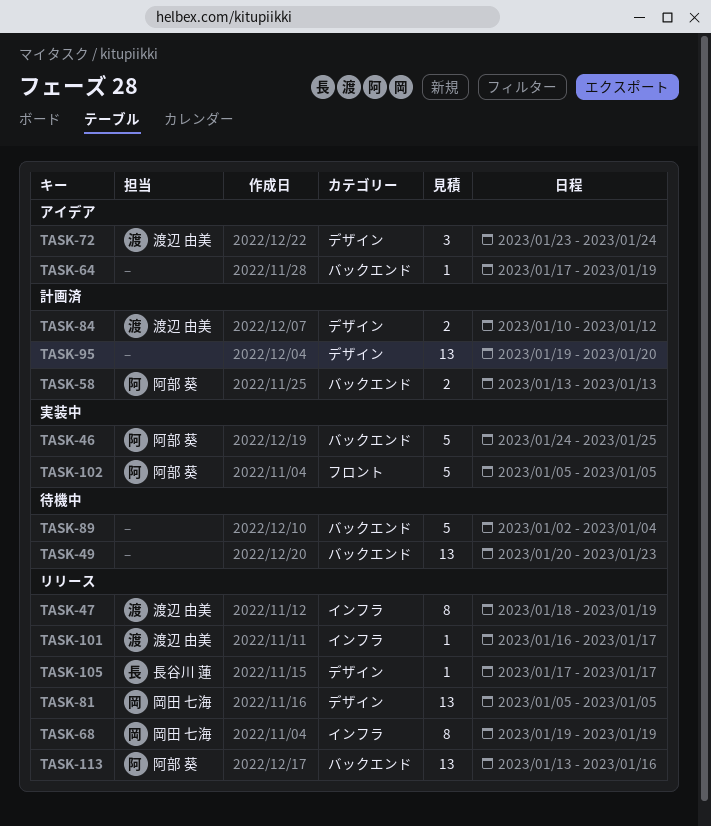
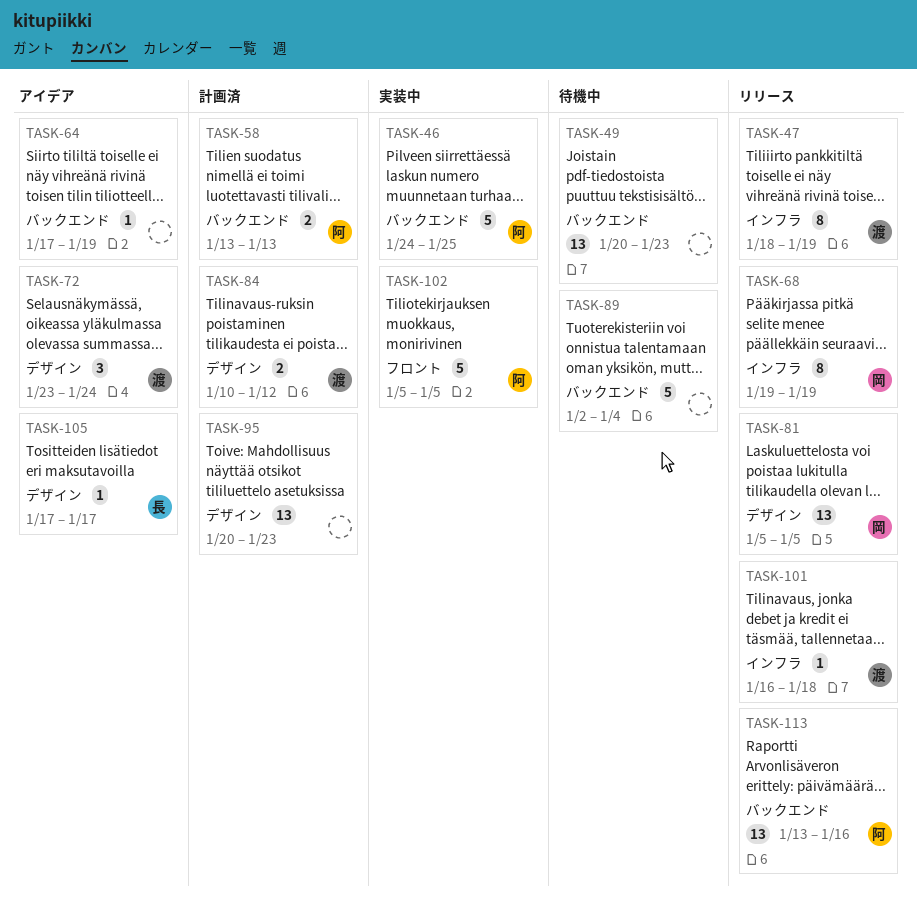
TASK-95, start: Jan 19 -> Jan 20
TASK-95, due: Jan 20 -> Jan 23
TASK-101, due: Jan 17 -> Jan 18
TASK-105, status: リリース -> アイデア

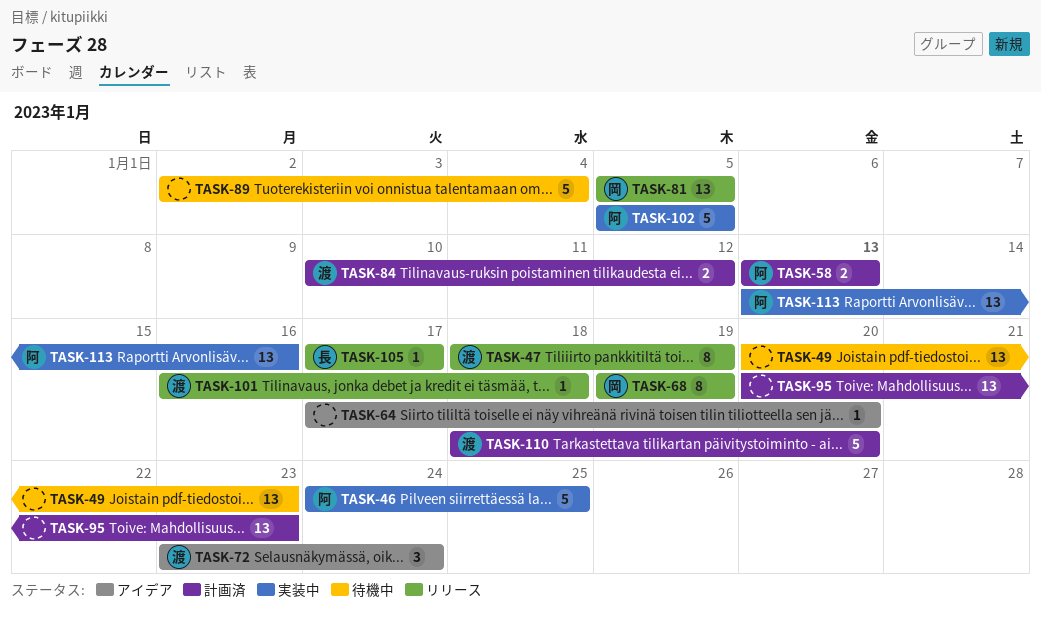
TASK-64, due: Jan 19 -> Jan 20
TASK-105, status: アイデア -> リリース
TASK-110: none -> present
TASK-113, status: リリース -> 実装中

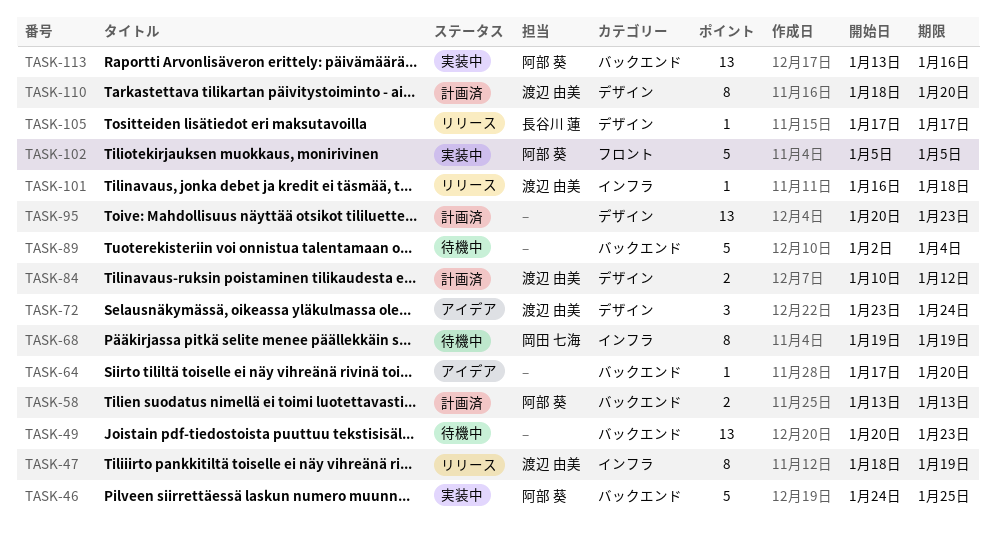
TASK-68, status: リリース -> 待機中
TASK-81: present -> none
TASK-110, estimate: 5 -> 8

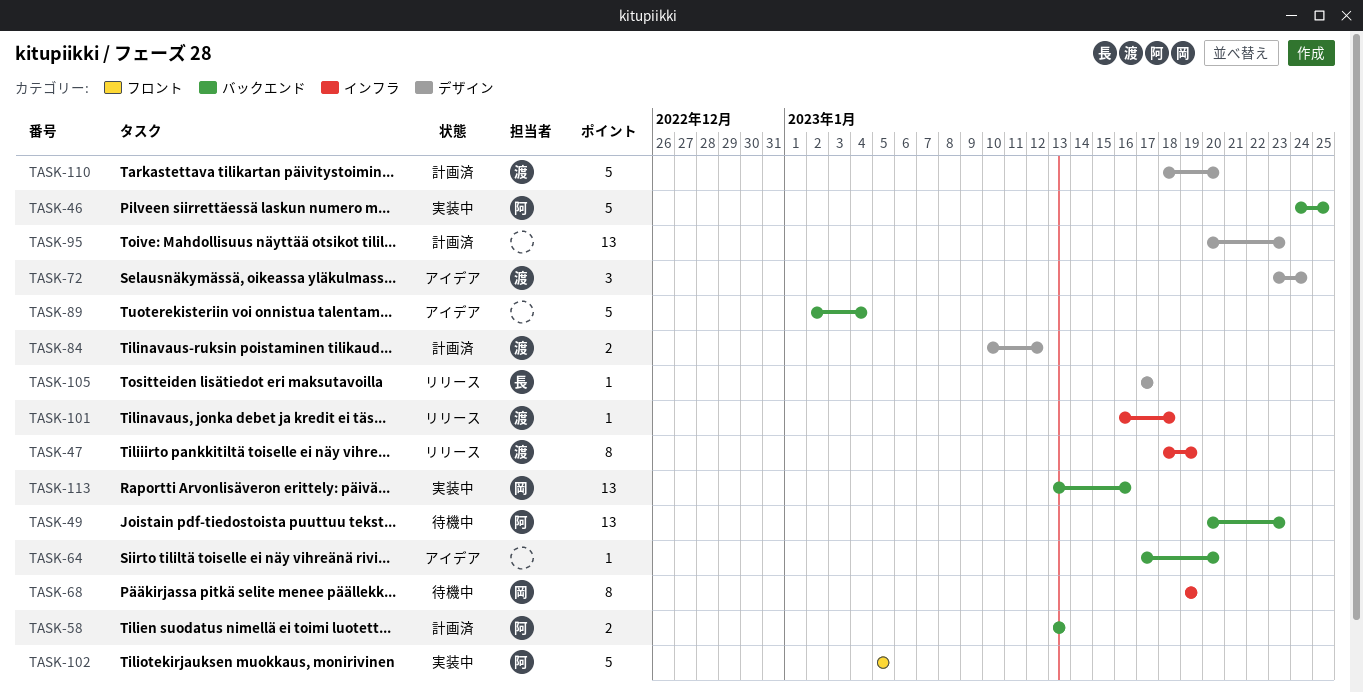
TASK-49, owner: none -> 阿部 葵
TASK-89, status: 待機中 -> アイデア
TASK-110, estimate: 8 -> 5
TASK-113, owner: 阿部 葵 -> 岡田 七海

